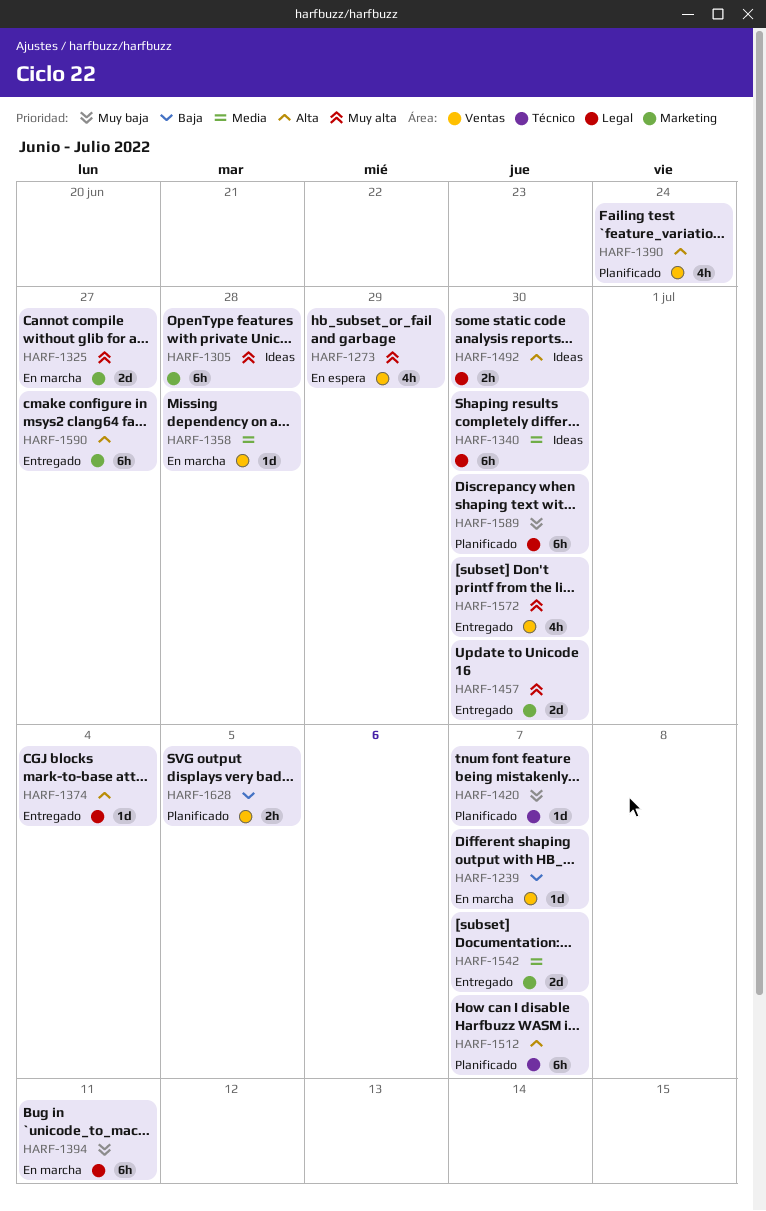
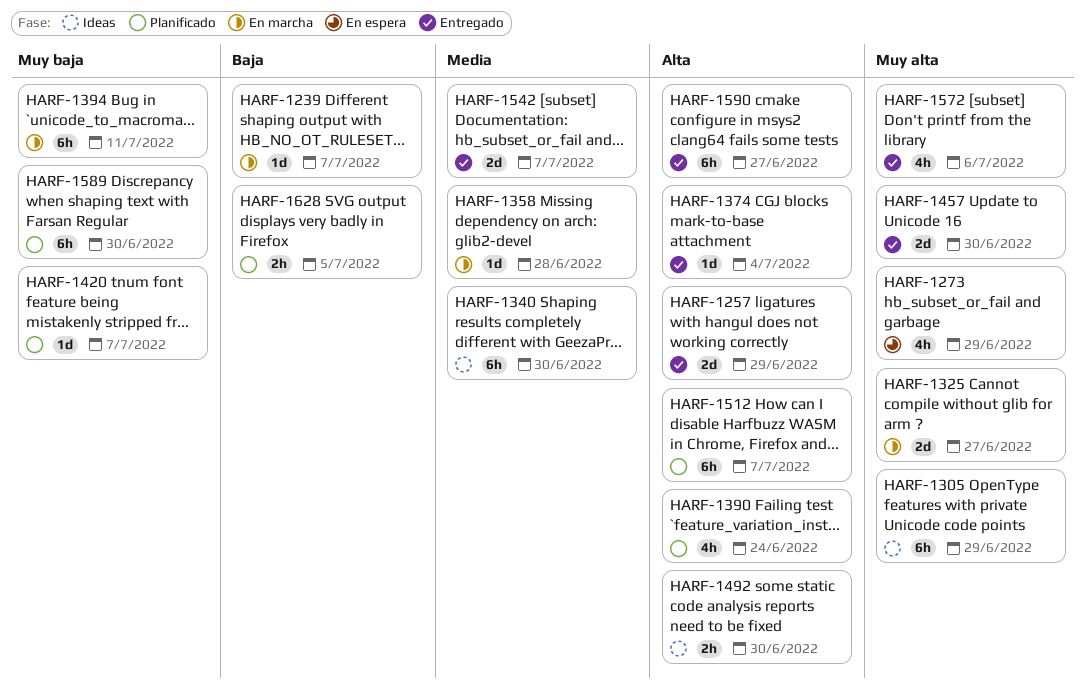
HARF-1257: none -> present
HARF-1305, due: Jun 28 -> Jun 29
HARF-1572, due: Jun 30 -> Jul 6

